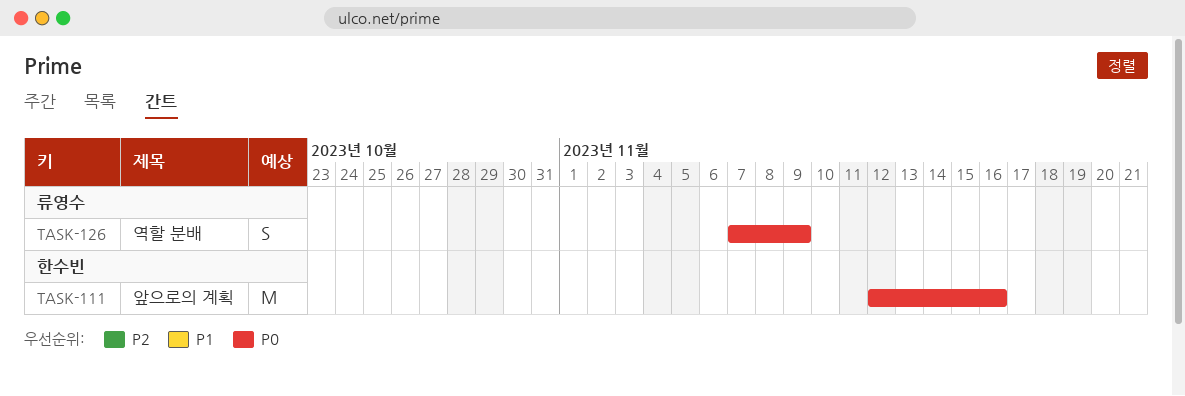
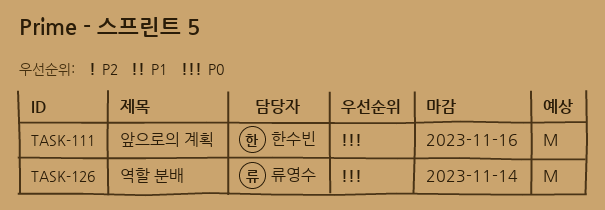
TASK-126, estimate: S -> M
TASK-126, due: Nov 9 -> Nov 14

